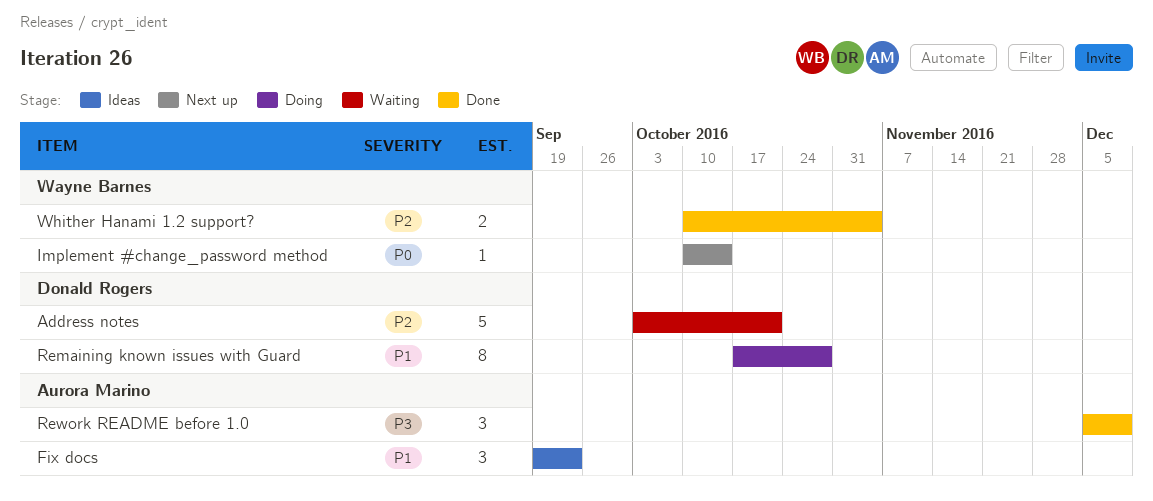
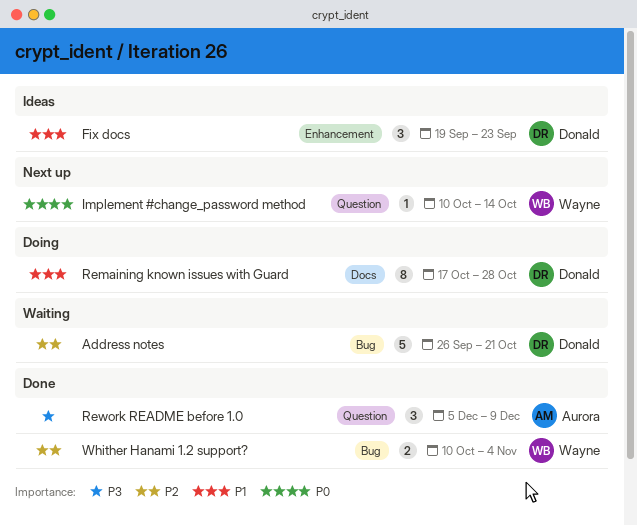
Address notes, start: Oct 3 -> Sep 26
Fix docs, owner: Aurora Marino -> Donald Rogers

